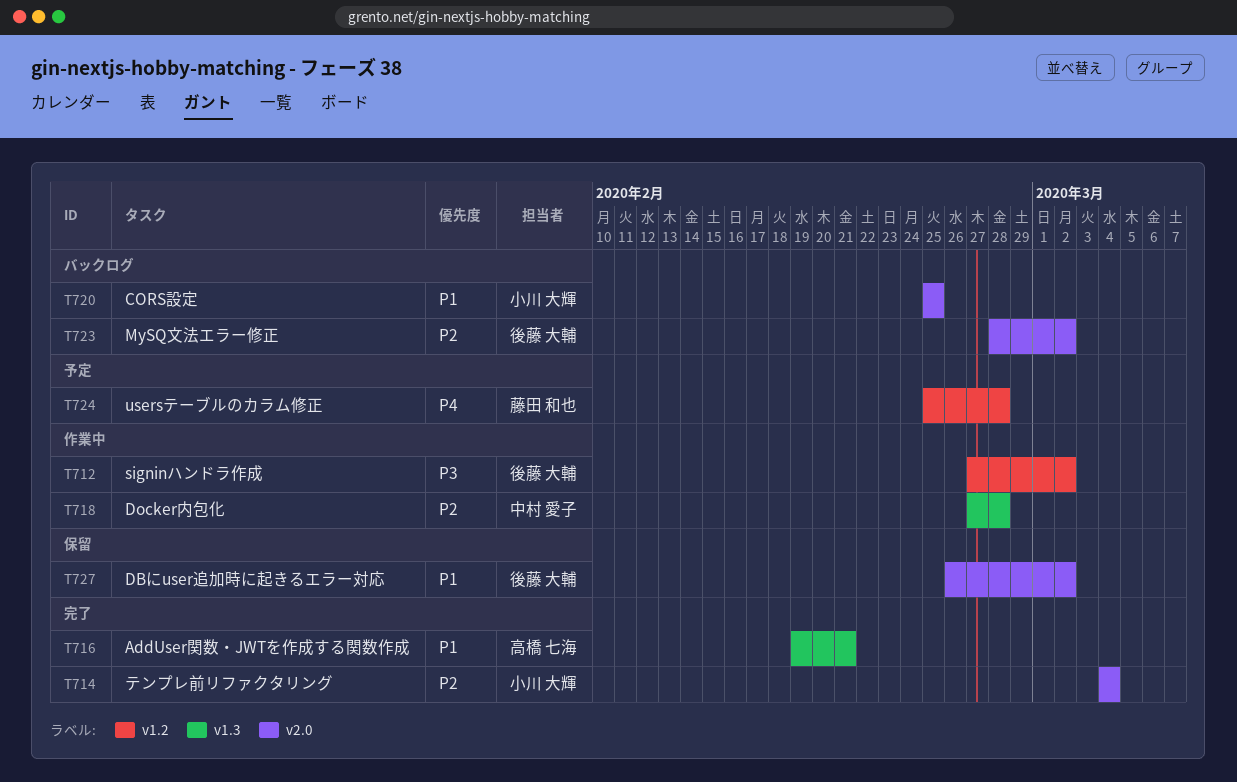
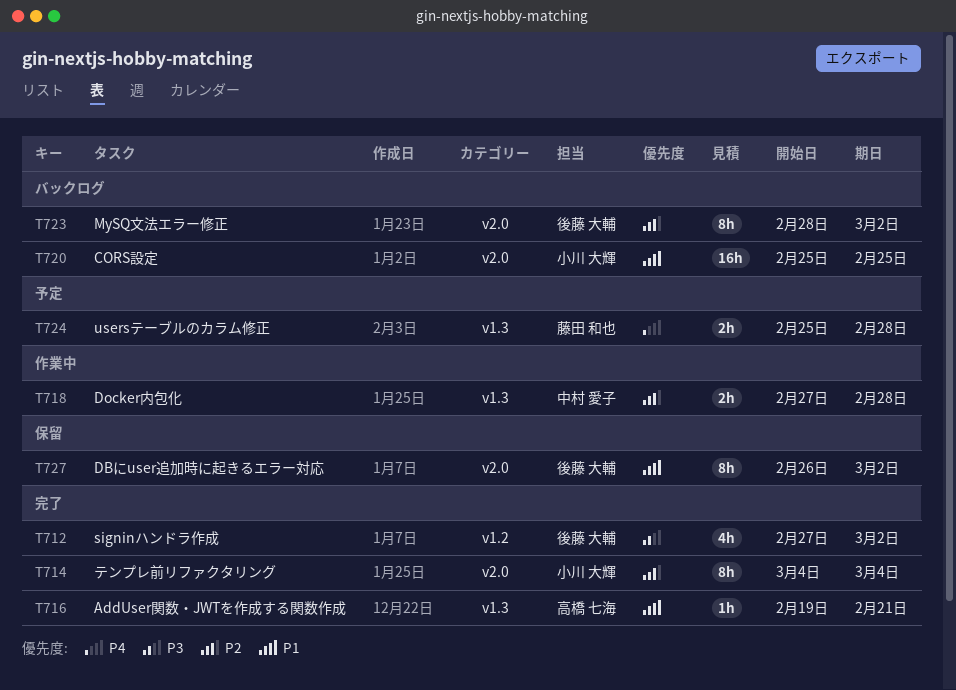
T712, status: 作業中 -> 完了
T724, label: v1.2 -> v1.3

